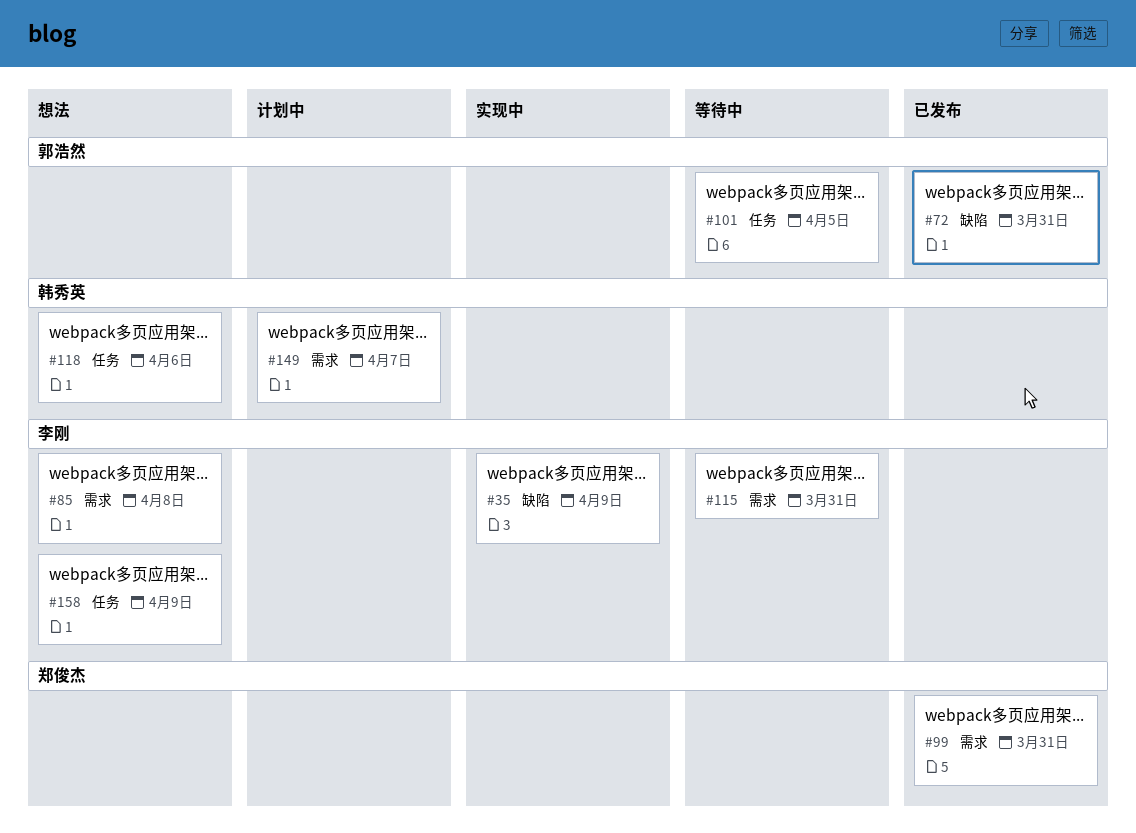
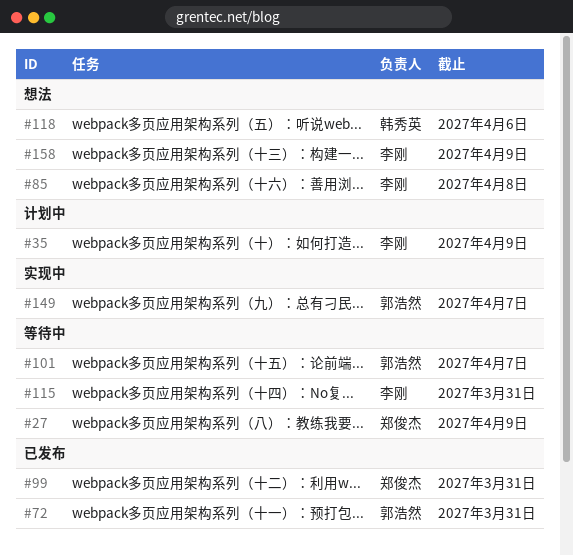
#27: none -> present
#35, status: 实现中 -> 计划中
#101, due: Apr 5 -> Apr 7
#149, status: 计划中 -> 实现中
#149, owner: 韩秀英 -> 郭浩然

